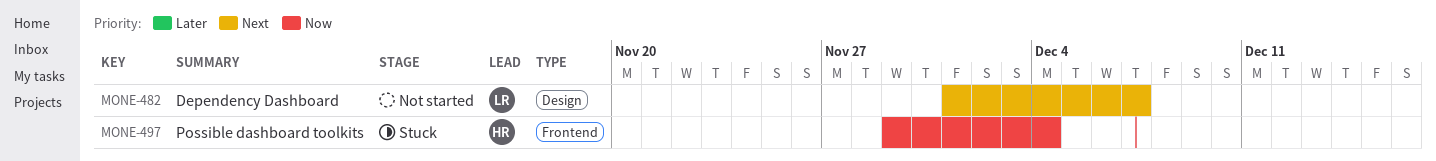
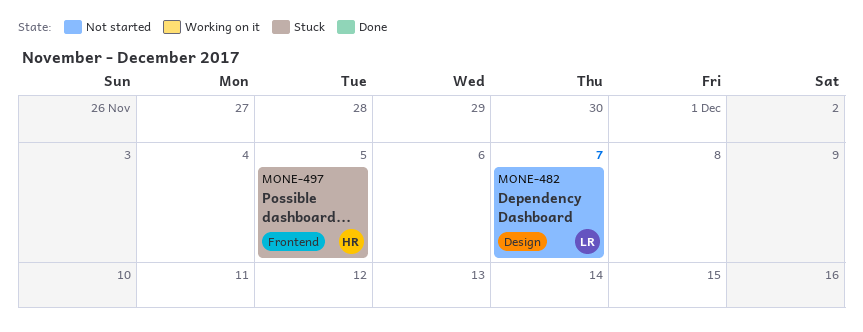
MONE-497, due: Dec 4 -> Dec 5

